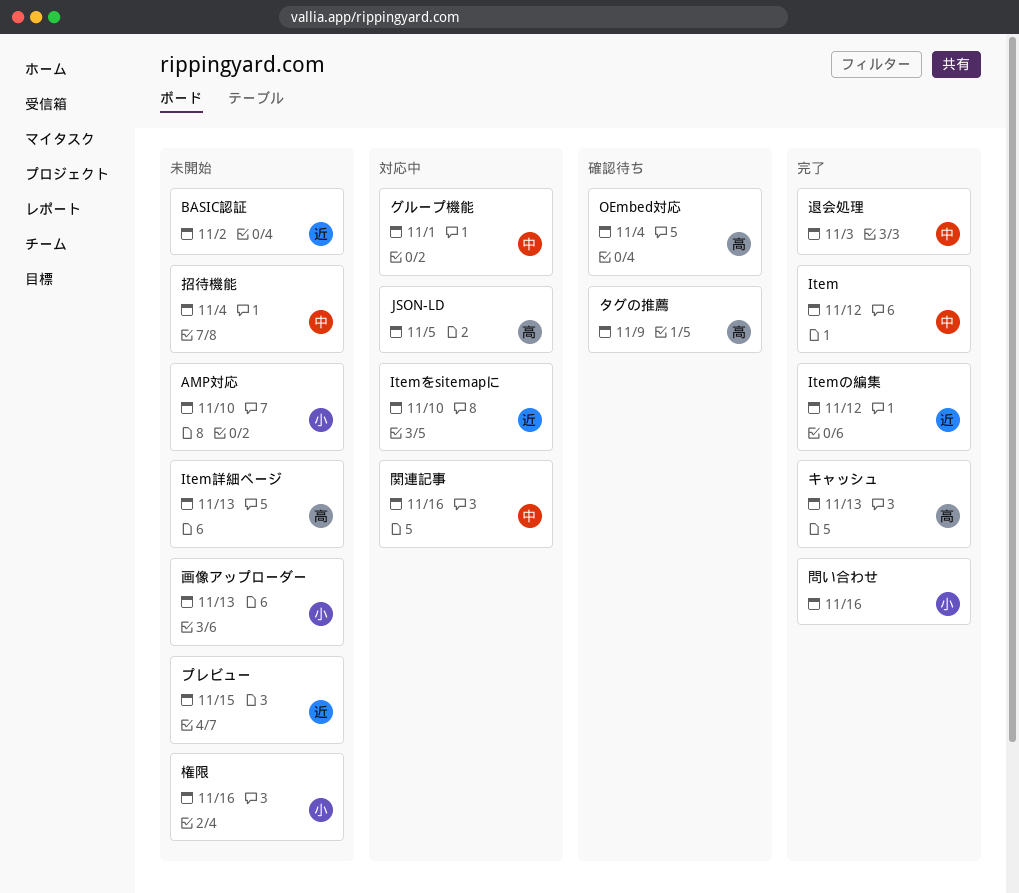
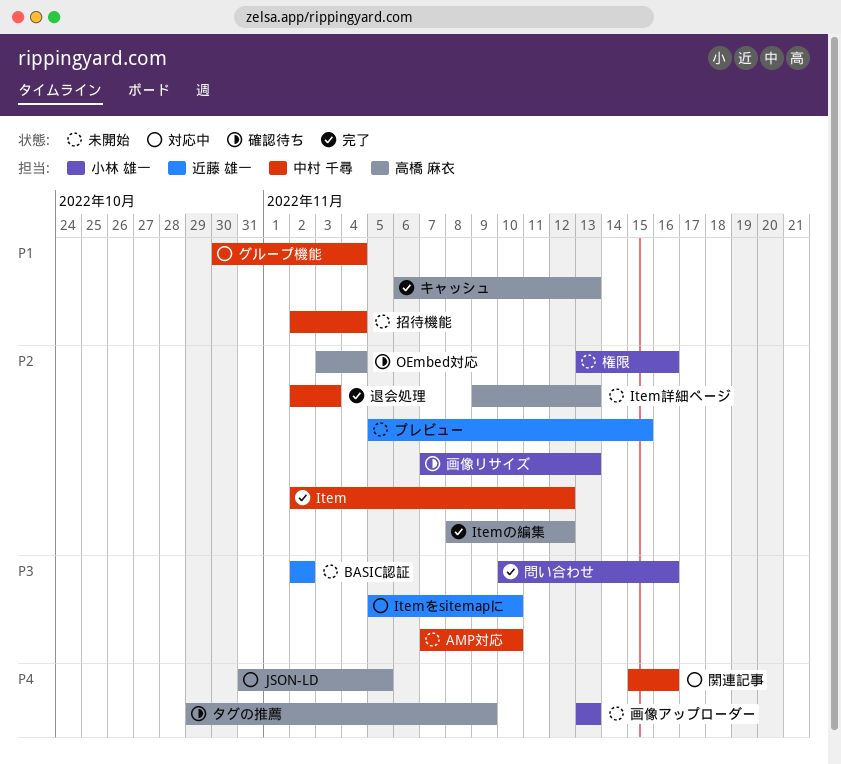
AMP対応, owner: 小林 雄一 -> 中村 千尋
Itemの編集, owner: 近藤 雄一 -> 高橋 麻衣
グループ機能, due: Nov 1 -> Nov 4
画像リサイズ: none -> present

